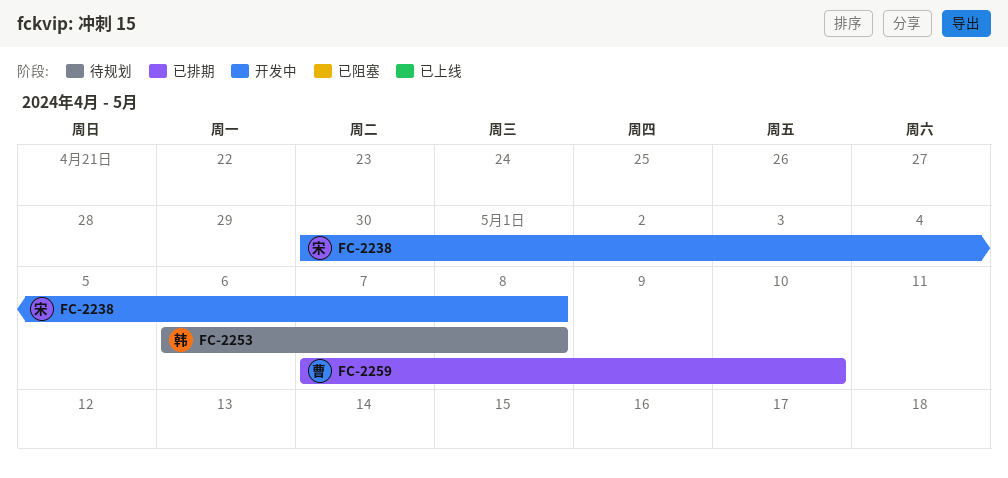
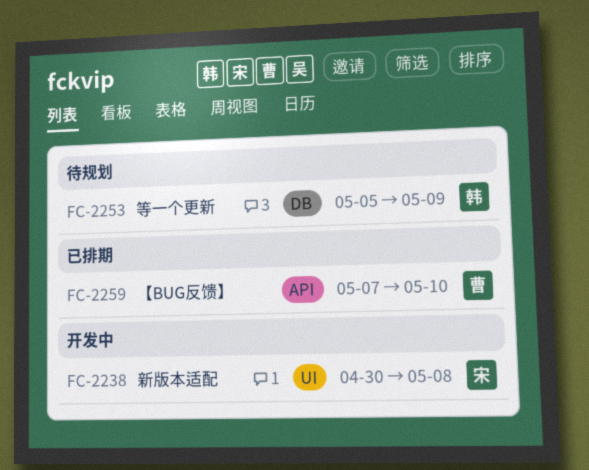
FC-2253, start: May 6 -> May 5
FC-2253, due: May 8 -> May 9

